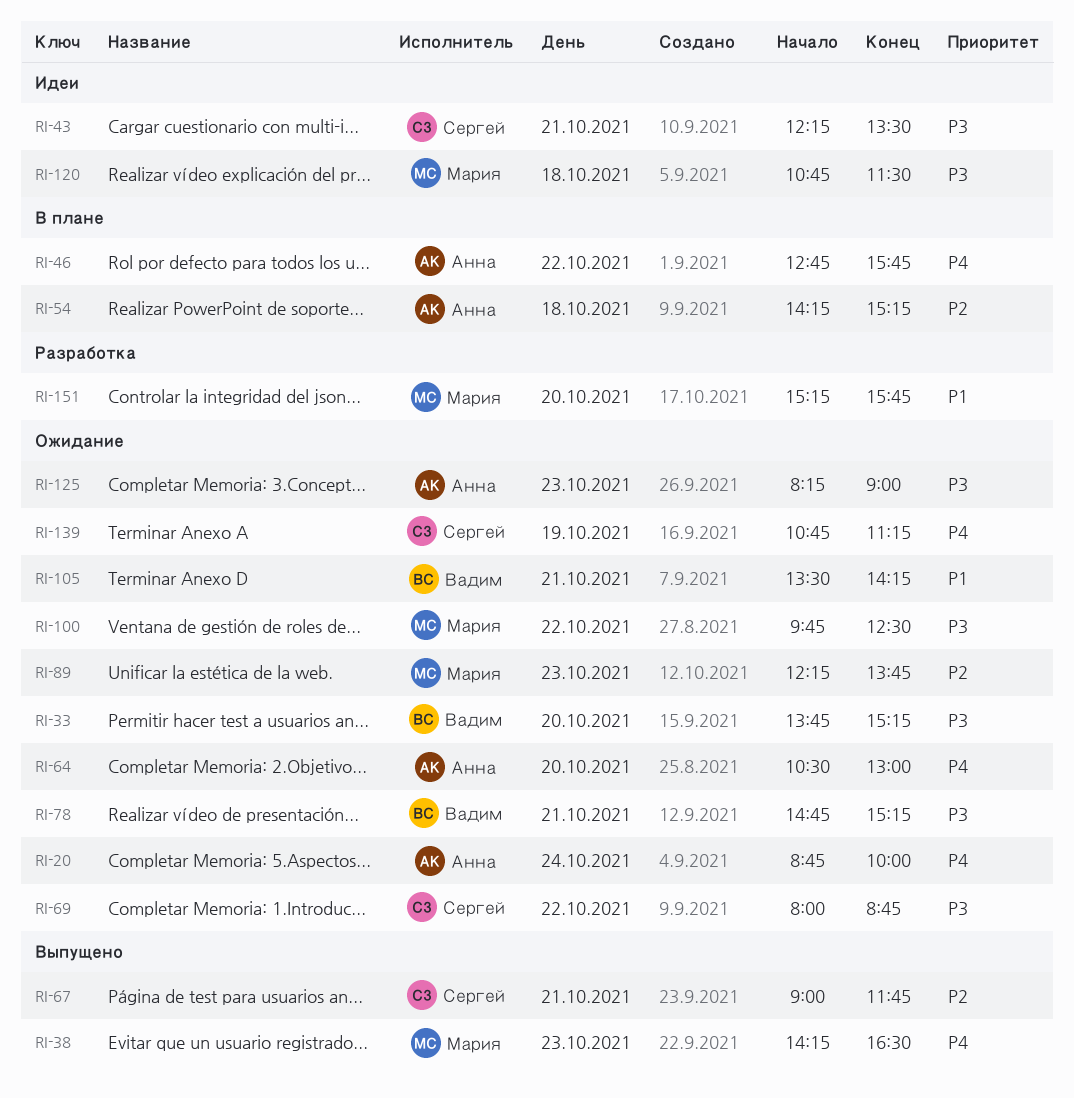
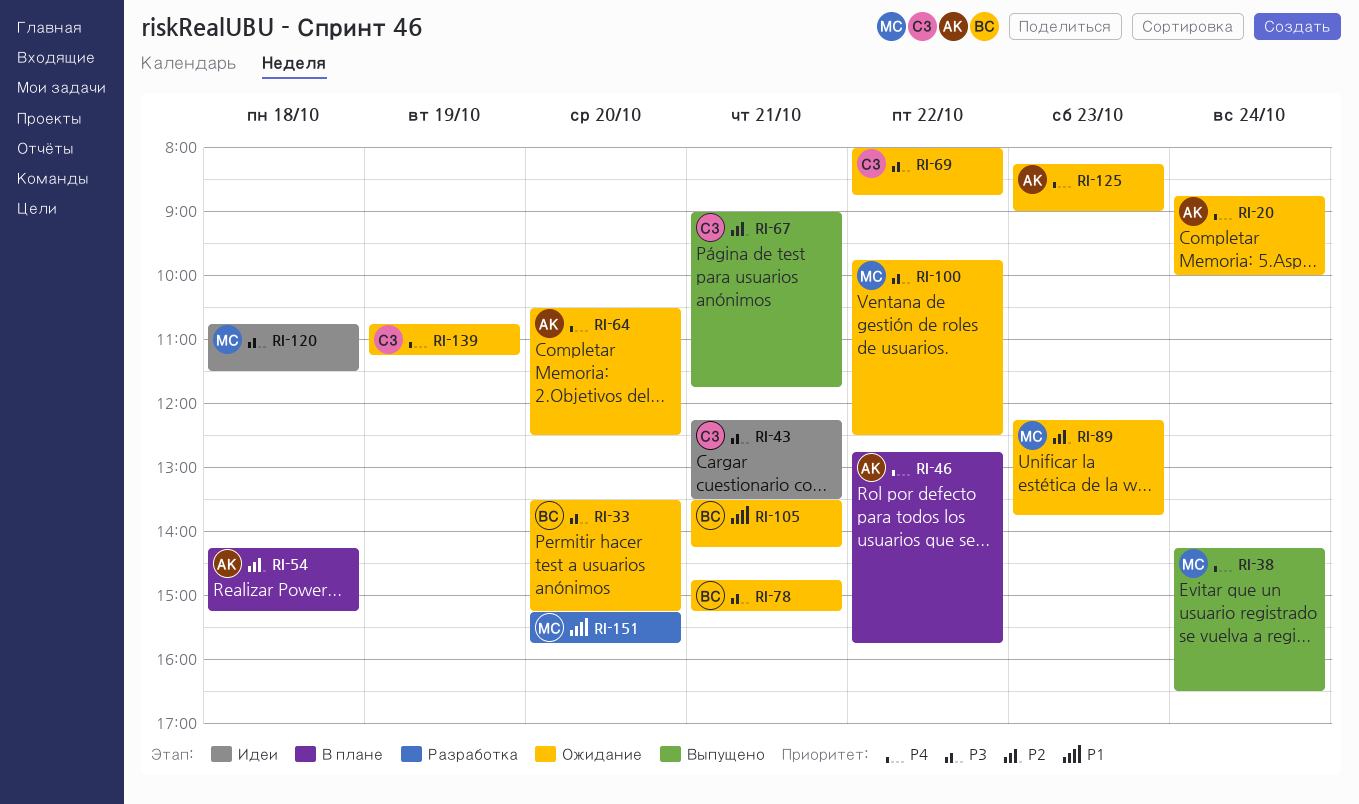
RI-33, begins: 13:45 -> 13:30
RI-38, day: Oct 23 -> Oct 24
RI-64, ends: 13:00 -> 12:30
RI-125, priority: P3 -> P4

